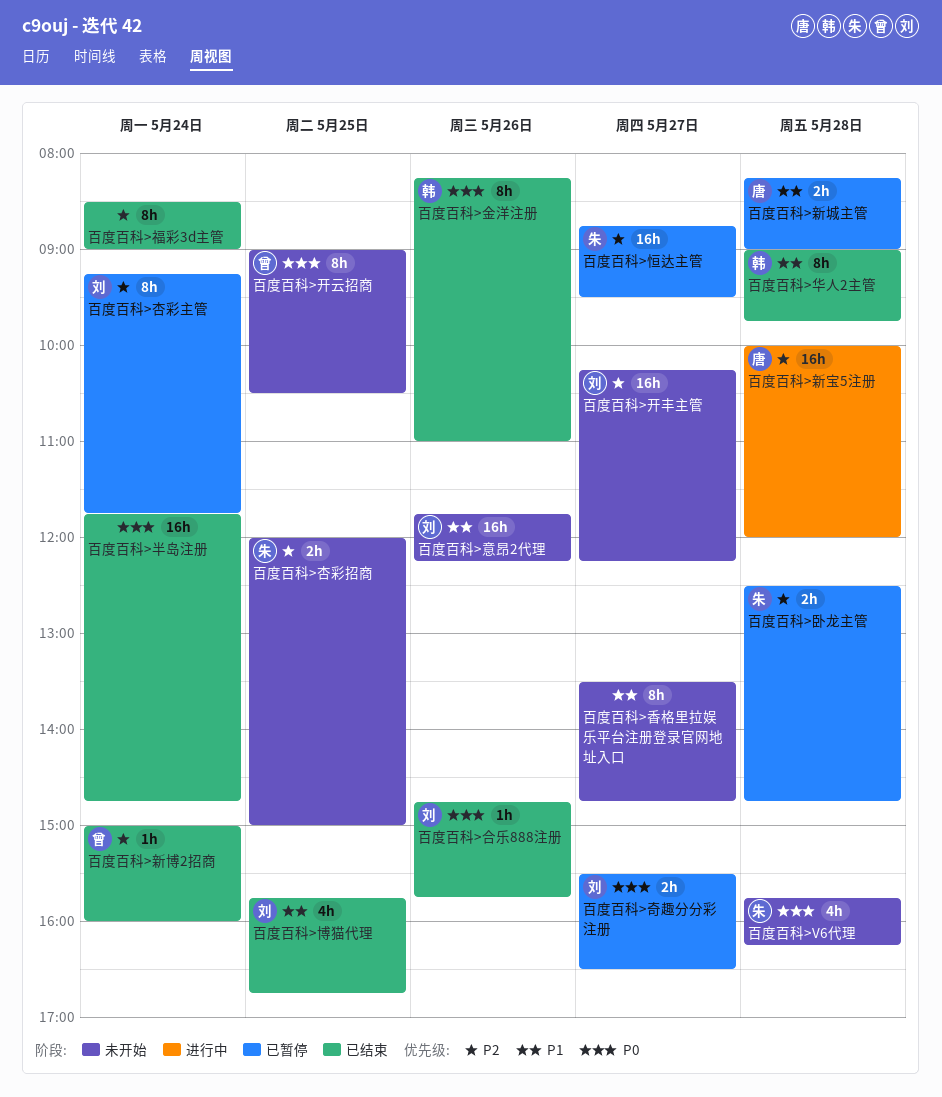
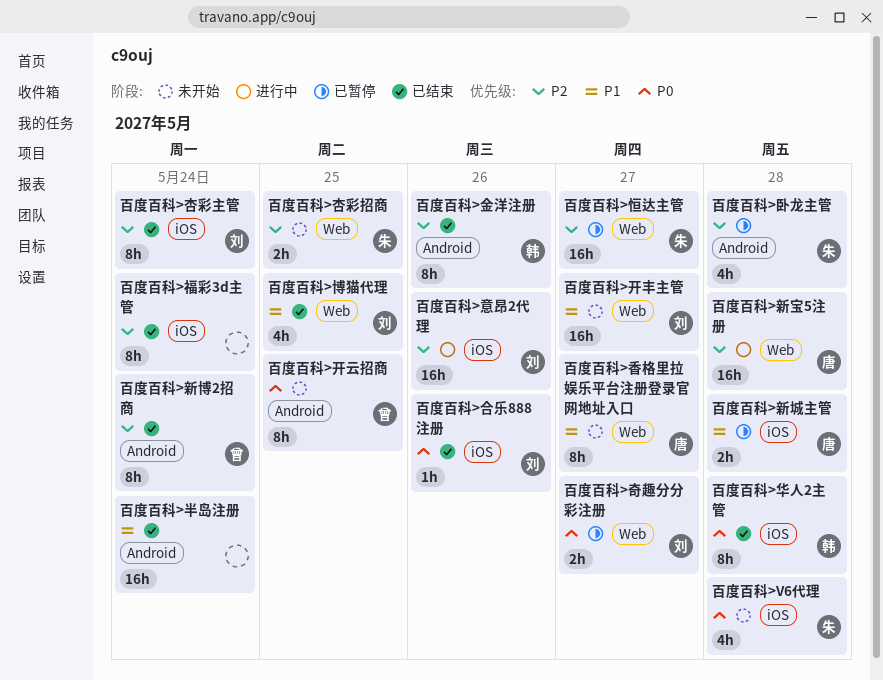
百度百科>半岛注册, priority: P0 -> P1
百度百科>华人2主管, priority: P1 -> P0
百度百科>卧龙主管, estimate: 2h -> 4h
百度百科>开丰主管, priority: P2 -> P1
百度百科>意昂2代理, status: 未开始 -> 进行中
百度百科>意昂2代理, priority: P1 -> P2
百度百科>新博2招商, estimate: 1h -> 8h
百度百科>杏彩主管, status: 已暂停 -> 已结束
百度百科>金洋注册, priority: P0 -> P2
百度百科>香格里拉娱乐平台注册登录官网地址入口, owner: none -> 唐

